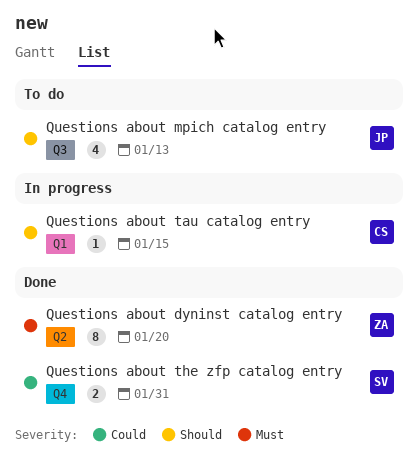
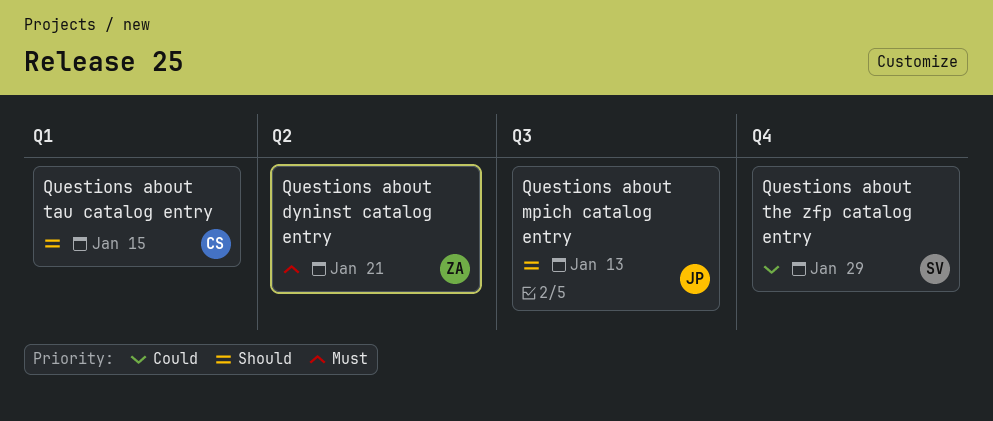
Questions about dyninst catalog entry, due: Jan 20 -> Jan 21
Questions about the zfp catalog entry, due: Jan 31 -> Jan 29

